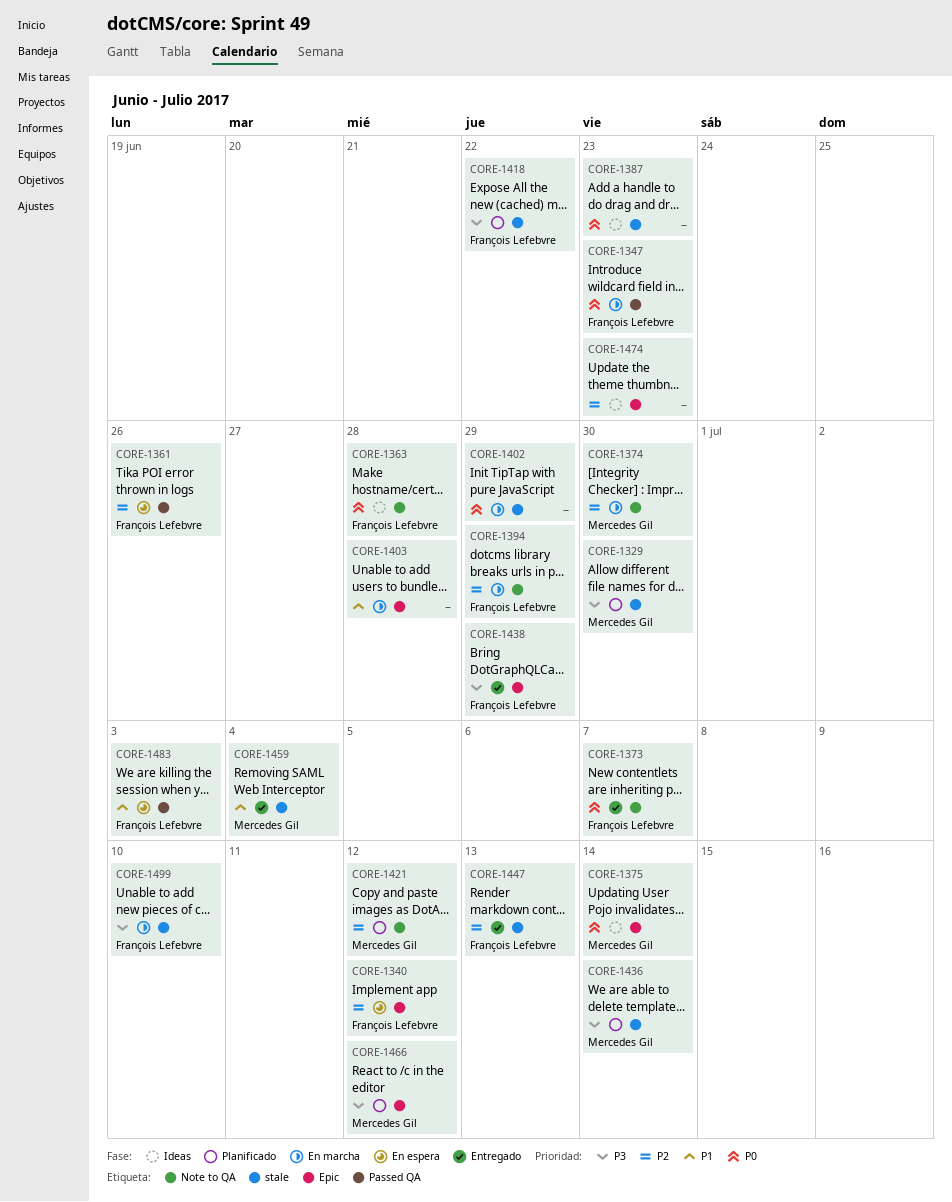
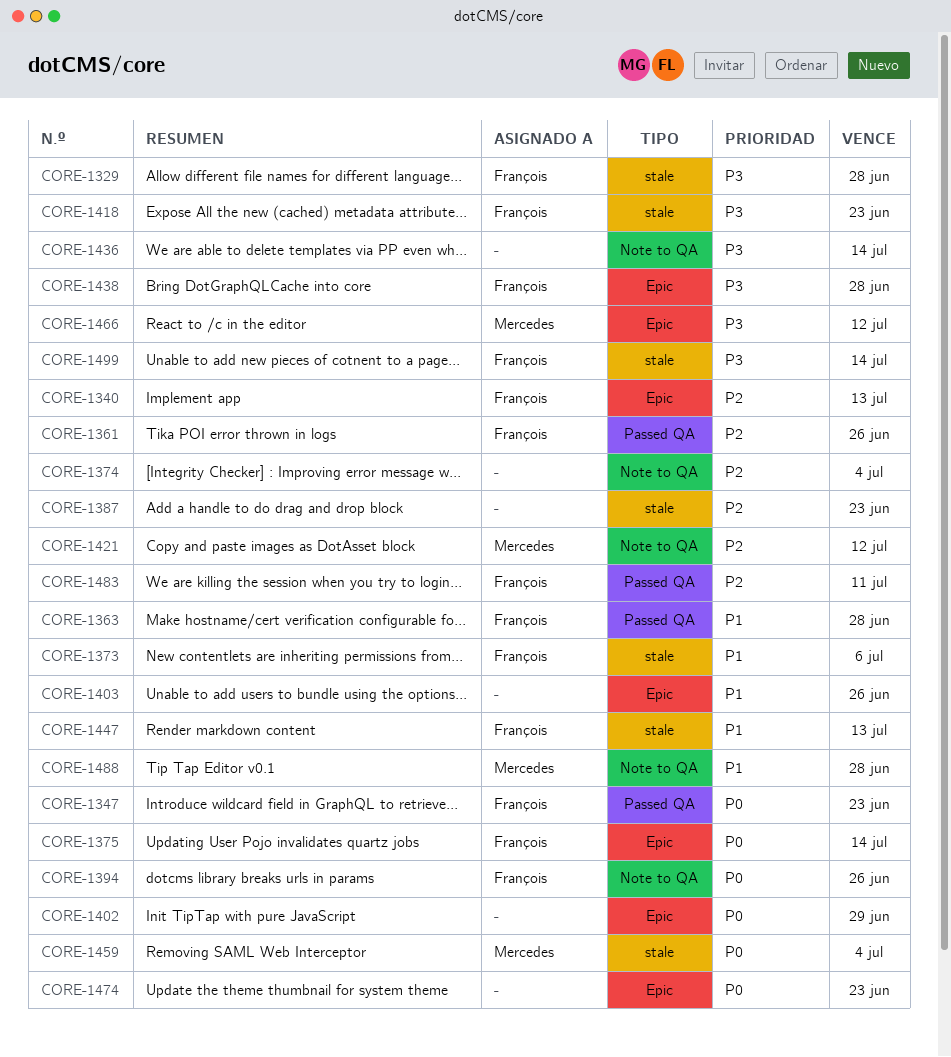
CORE-1329, owner: Mercedes Gil -> François Lefebvre
CORE-1329, due: Jun 30 -> Jun 28
CORE-1340, due: Jul 12 -> Jul 13
CORE-1363, priority: P0 -> P1
CORE-1363, label: Note to QA -> Passed QA
CORE-1373, priority: P0 -> P1
CORE-1373, label: Note to QA -> stale
CORE-1373, due: Jul 7 -> Jul 6
CORE-1374, owner: Mercedes Gil -> none
CORE-1374, due: Jun 30 -> Jul 4
CORE-1375, owner: Mercedes Gil -> François Lefebvre
CORE-1387, priority: P0 -> P2
CORE-1394, priority: P2 -> P0
CORE-1394, due: Jun 29 -> Jun 26
CORE-1402, label: stale -> Epic
CORE-1403, due: Jun 28 -> Jun 26
CORE-1418, due: Jun 22 -> Jun 23
CORE-1436, owner: Mercedes Gil -> none
CORE-1436, label: stale -> Note to QA
CORE-1438, due: Jun 29 -> Jun 28
CORE-1447, priority: P2 -> P1
CORE-1459, priority: P1 -> P0
CORE-1474, priority: P2 -> P0
CORE-1483, priority: P1 -> P2
CORE-1483, due: Jul 3 -> Jul 11
CORE-1488: none -> present
CORE-1499, due: Jul 10 -> Jul 14

